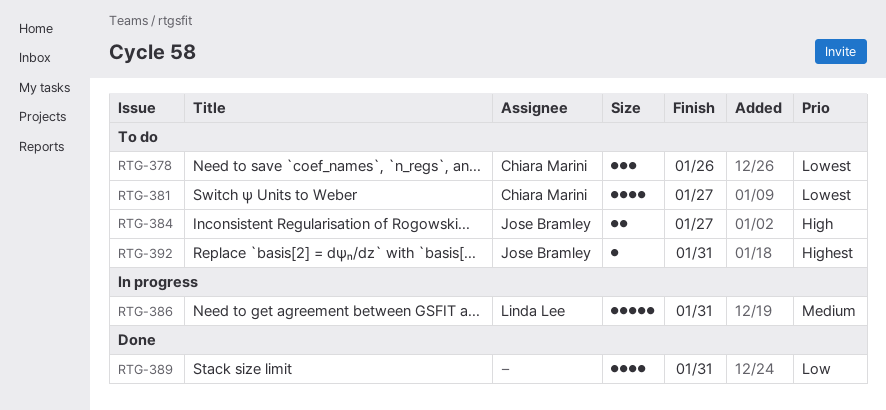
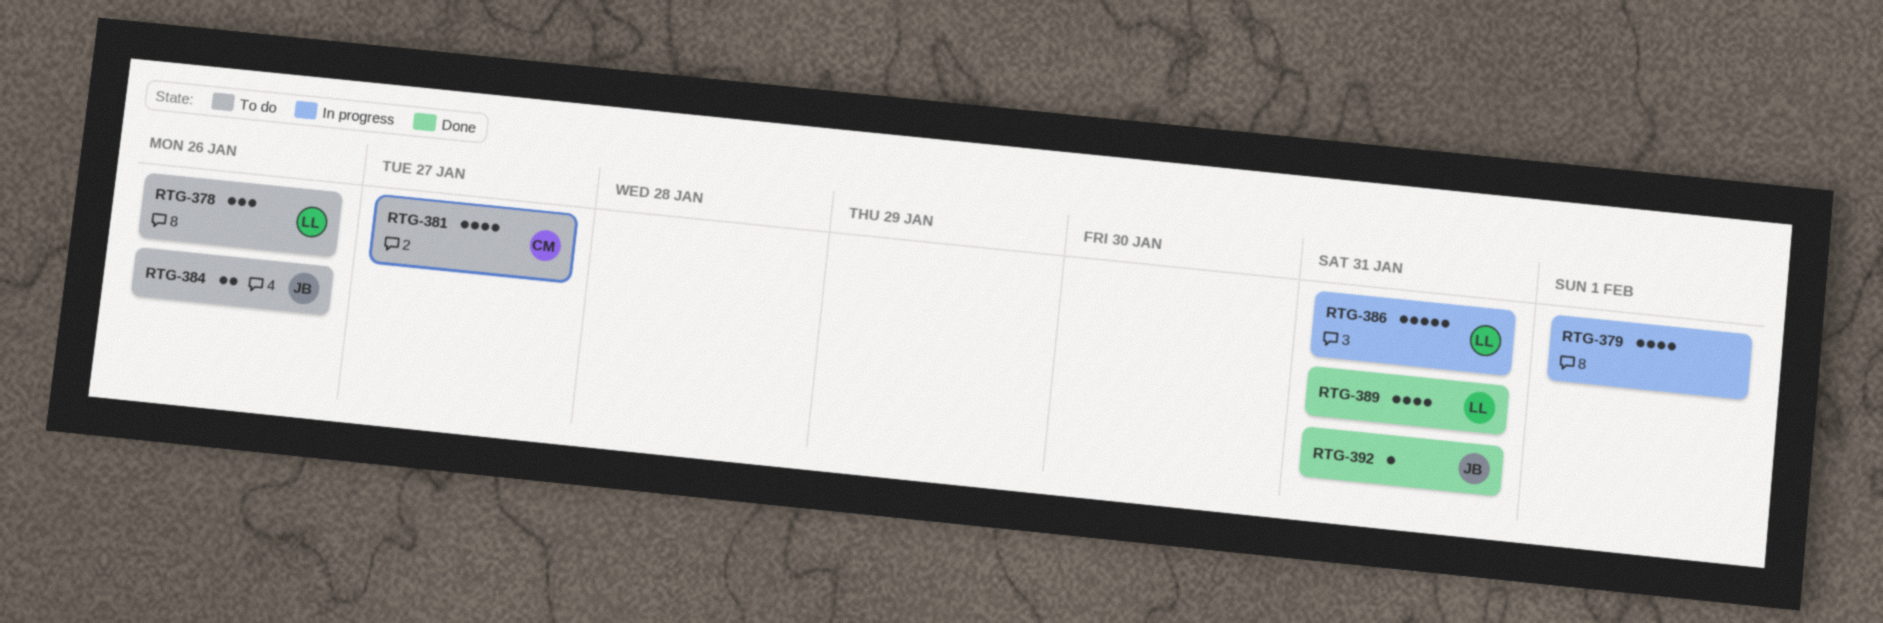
RTG-378, owner: Chiara Marini -> Linda Lee
RTG-379: none -> present
RTG-384, due: Jan 27 -> Jan 26
RTG-389, owner: none -> Linda Lee
RTG-392, status: To do -> Done

